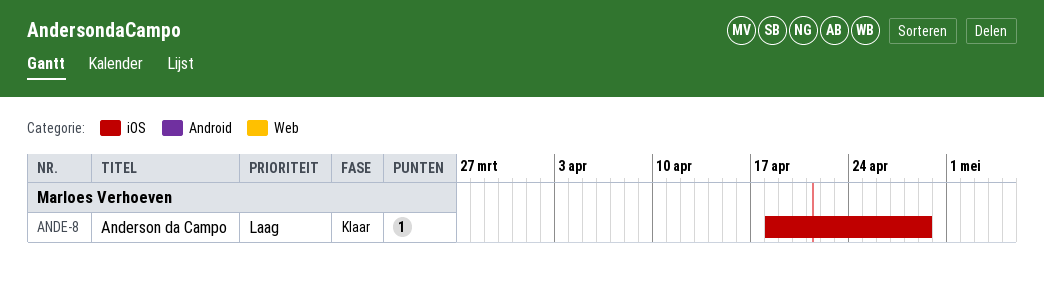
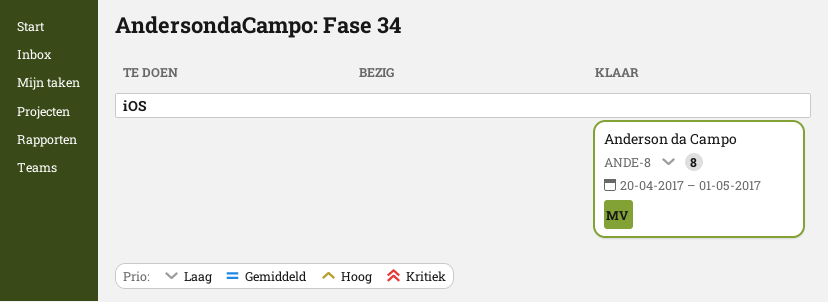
ANDE-8, estimate: 1 -> 8
ANDE-8, start: Apr 18 -> Apr 20
ANDE-8, due: Apr 29 -> May 1

